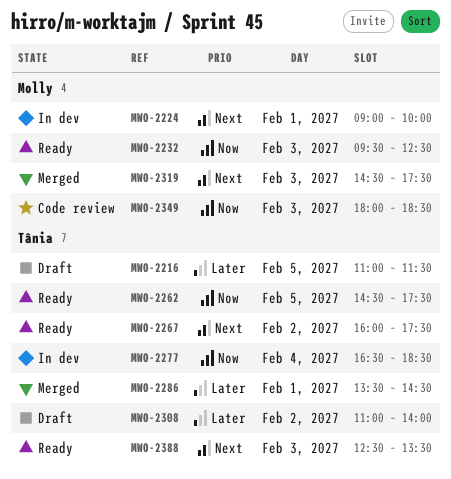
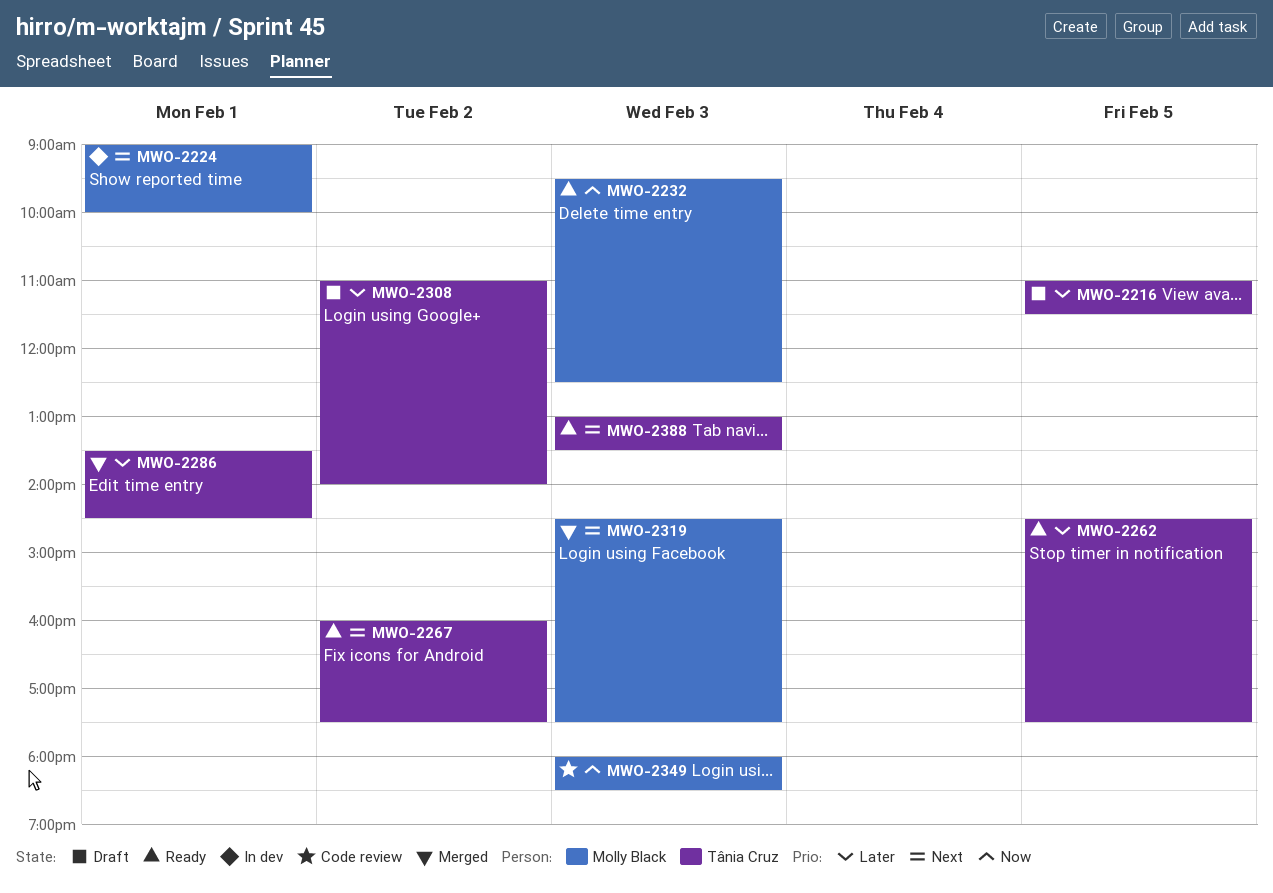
MWO-2262, priority: Now -> Later
MWO-2277: present -> none
MWO-2388, begins: 12:30 -> 13:00

